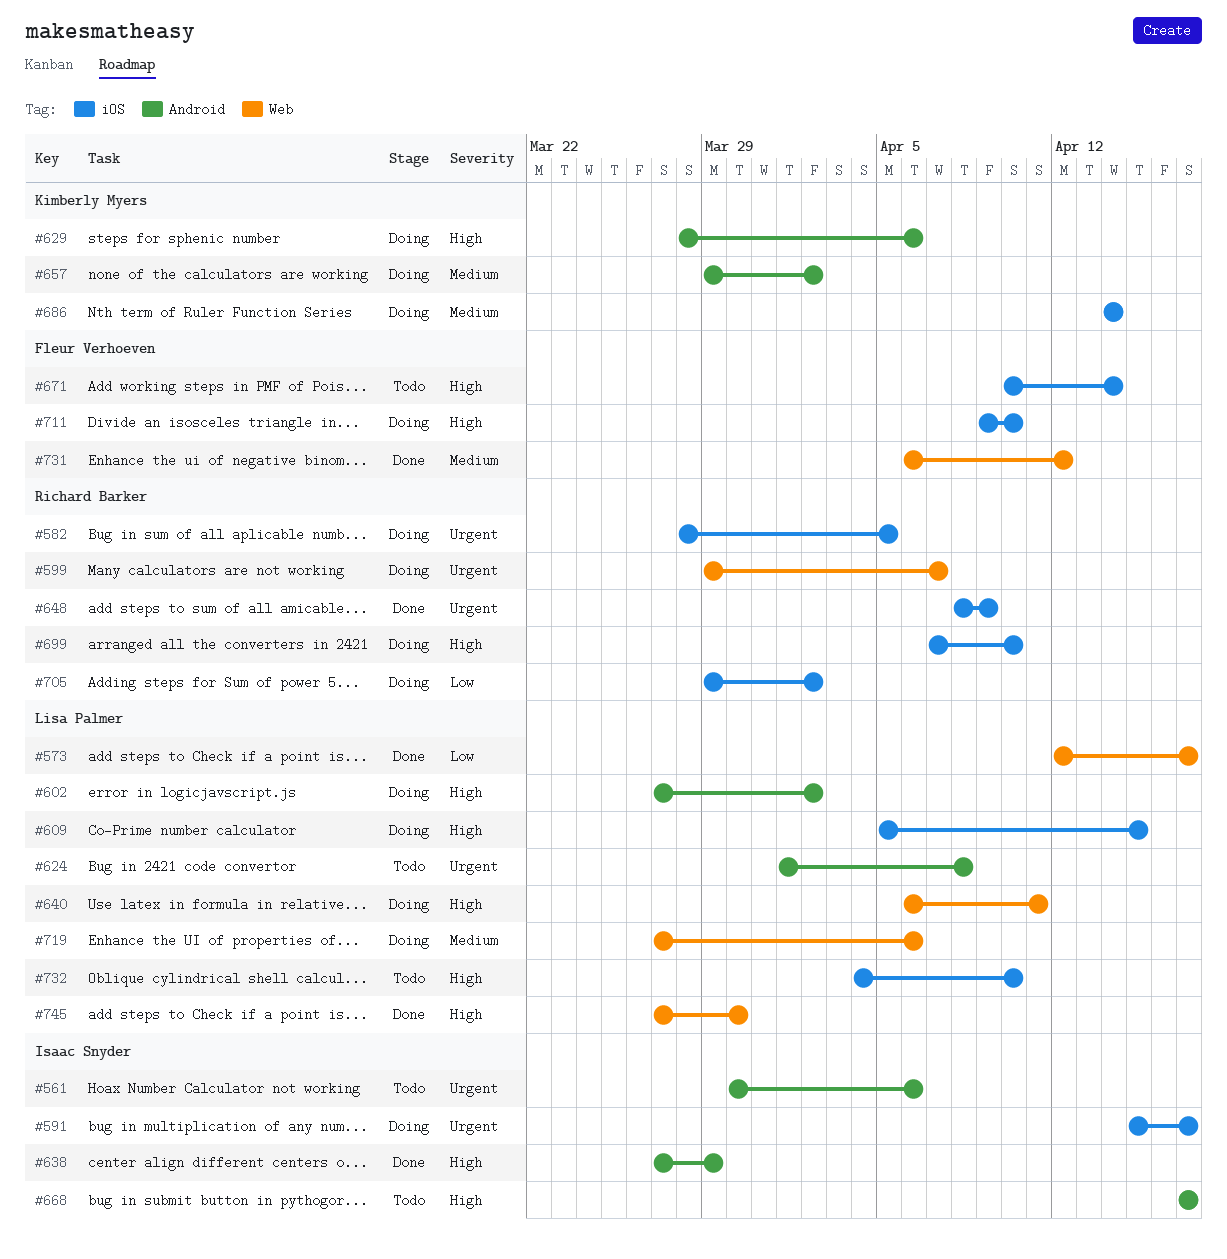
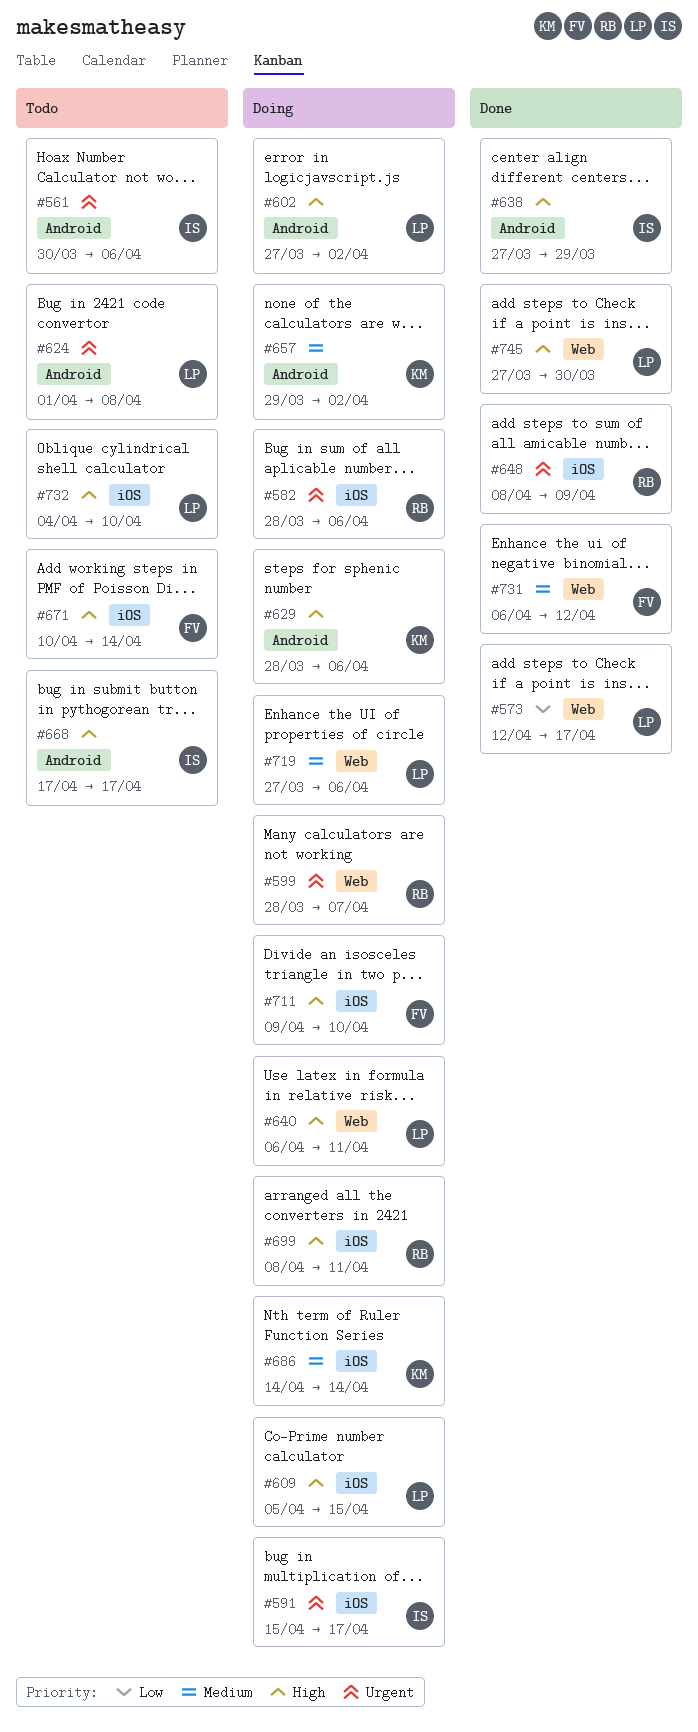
#582, due: Apr 5 -> Apr 6
#599, start: Mar 29 -> Mar 28
#699, start: Apr 7 -> Apr 8
#699, due: Apr 10 -> Apr 11
#705: present -> none

